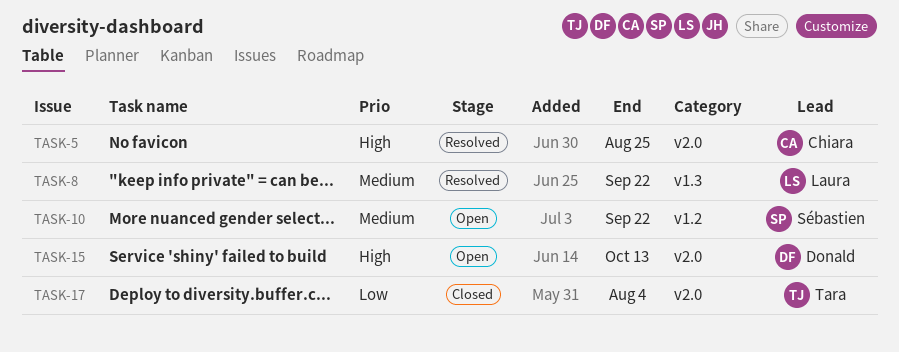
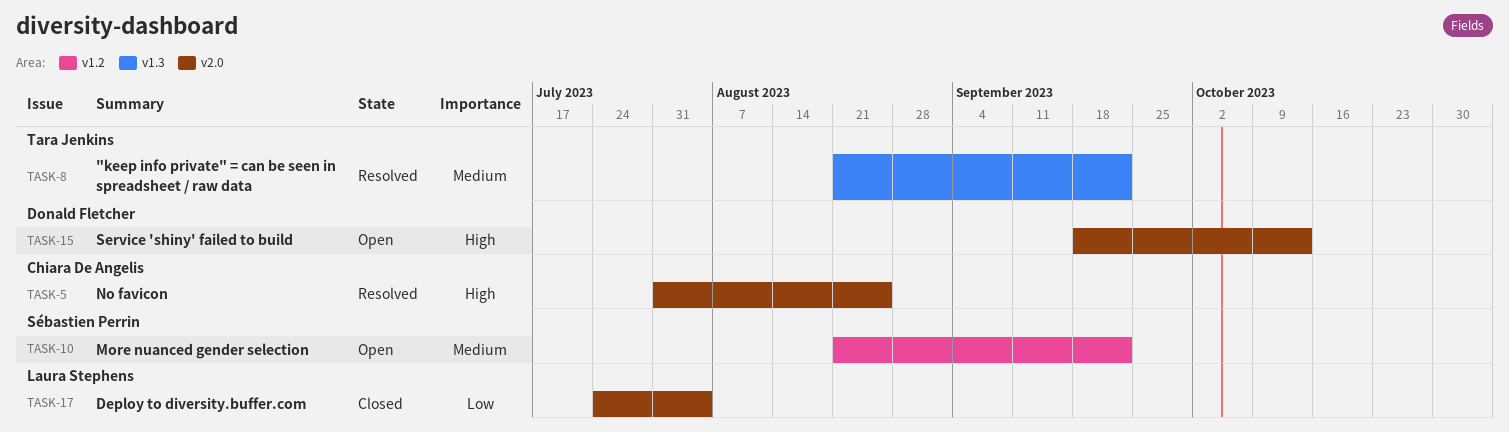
TASK-8, owner: Laura Stephens -> Tara Jenkins
TASK-17, owner: Tara Jenkins -> Laura Stephens

